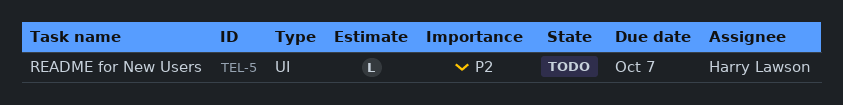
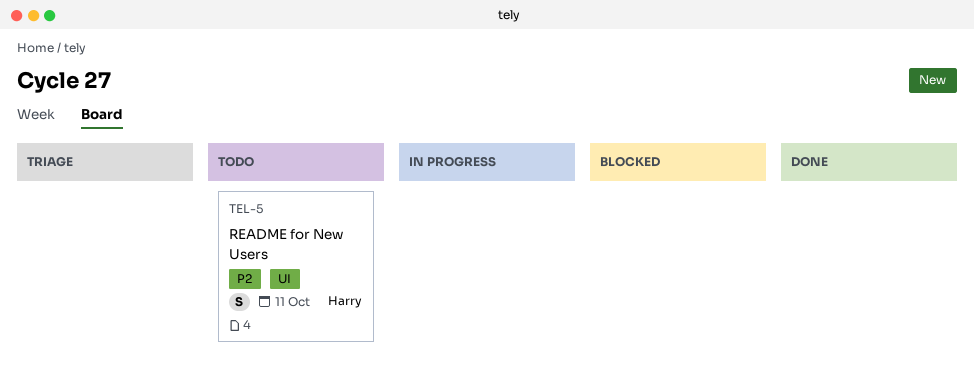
TEL-5, estimate: L -> S
TEL-5, due: Oct 7 -> Oct 11

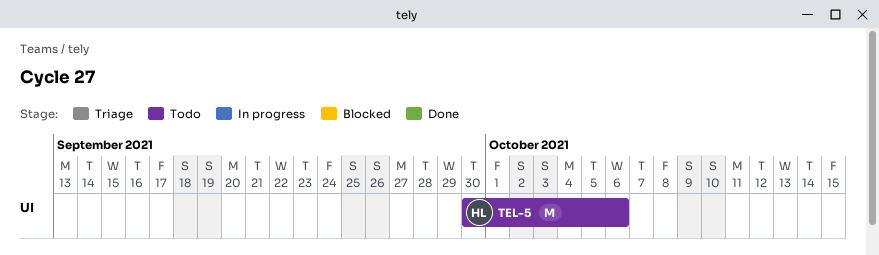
TEL-5, estimate: S -> M
TEL-5, due: Oct 11 -> Oct 6

